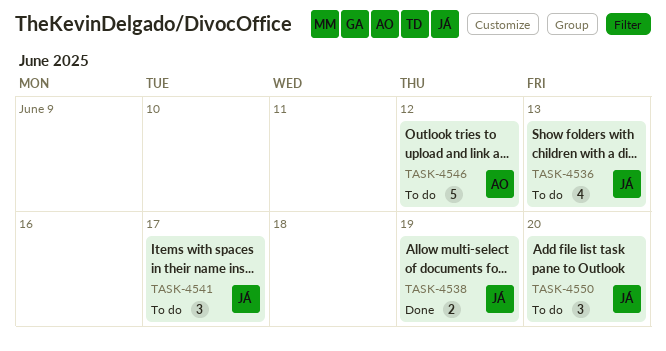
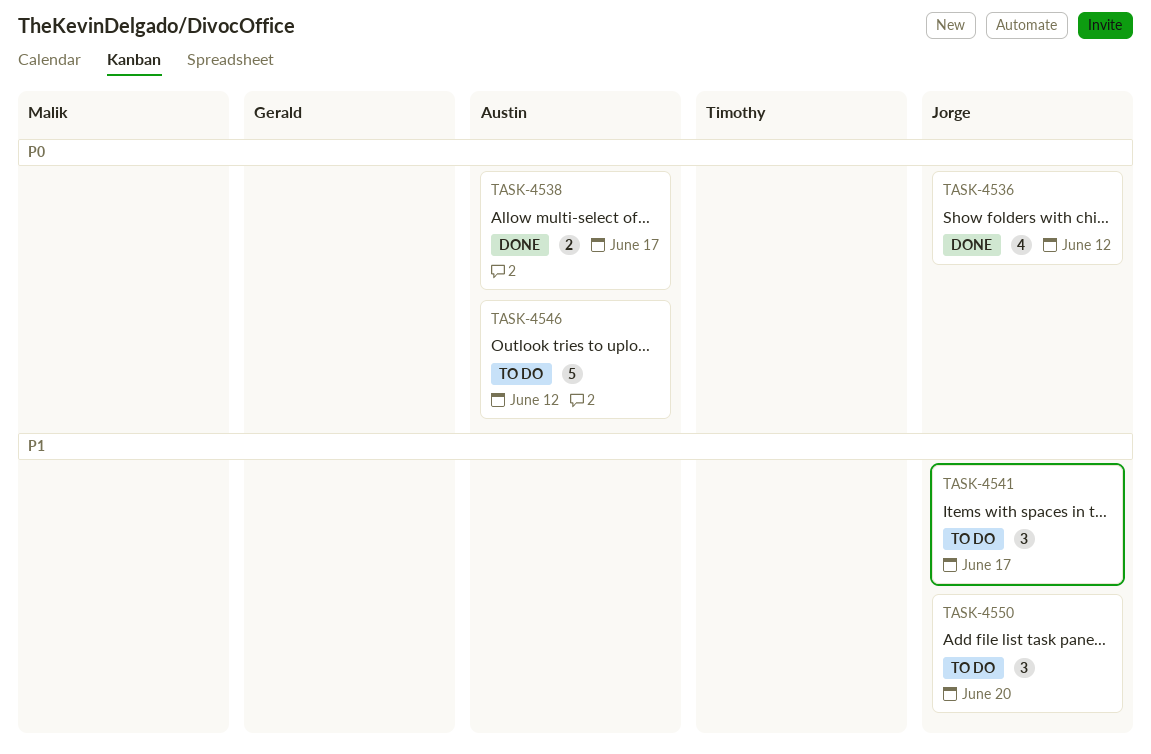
TASK-4536, status: To do -> Done
TASK-4536, due: Jun 13 -> Jun 12
TASK-4538, owner: Jorge -> Austin
TASK-4538, due: Jun 19 -> Jun 17

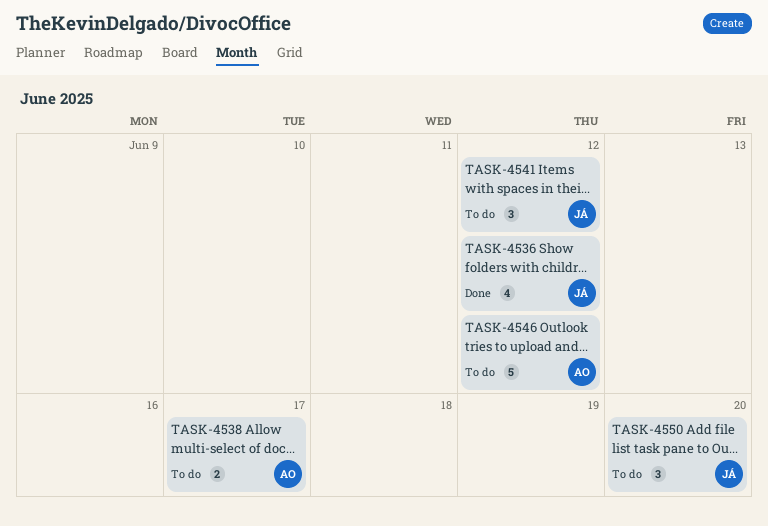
TASK-4538, status: Done -> To do
TASK-4541, due: Jun 17 -> Jun 12

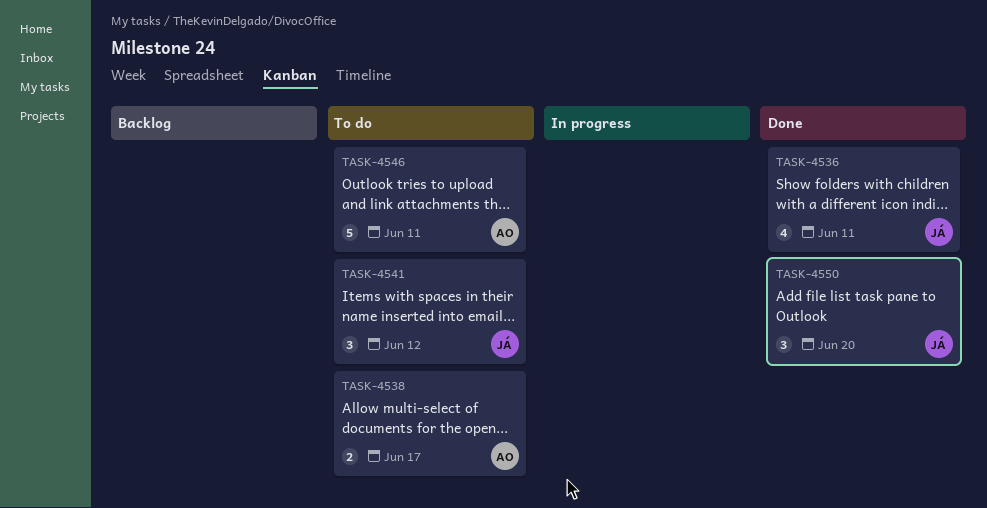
TASK-4536, due: Jun 12 -> Jun 11
TASK-4546, due: Jun 12 -> Jun 11
TASK-4550, status: To do -> Done

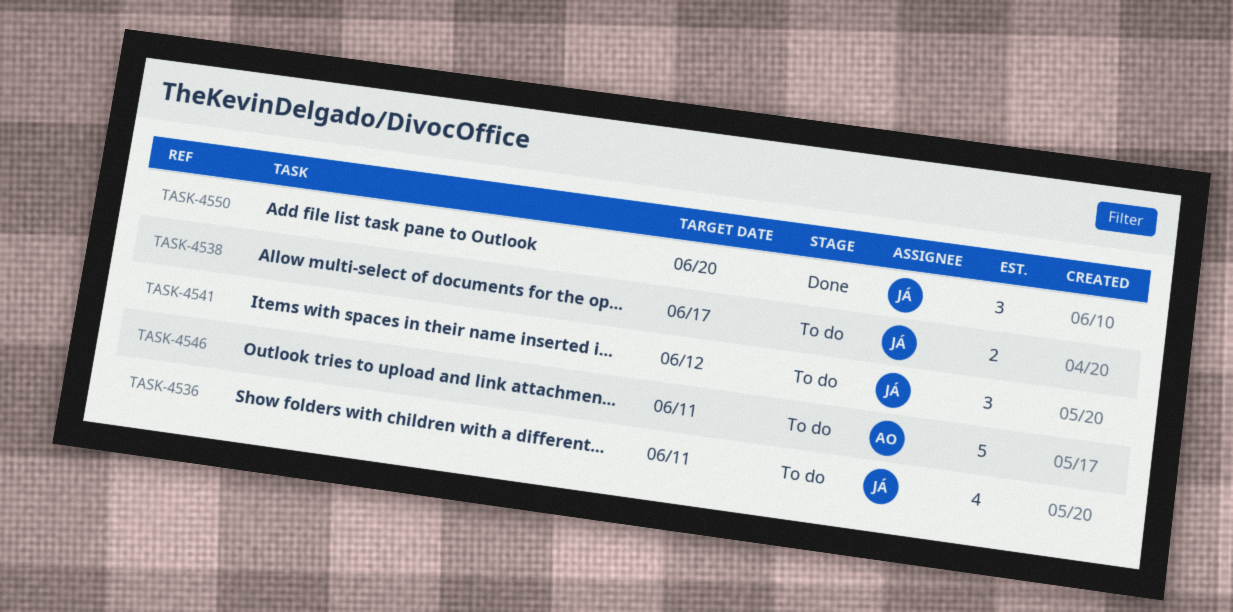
TASK-4536, status: Done -> To do
TASK-4538, owner: AO -> JÁ

